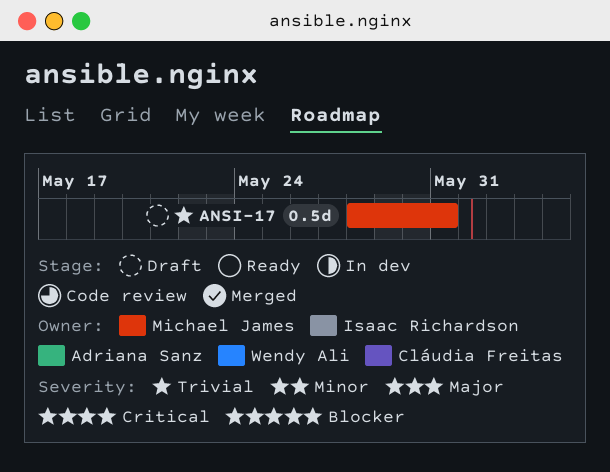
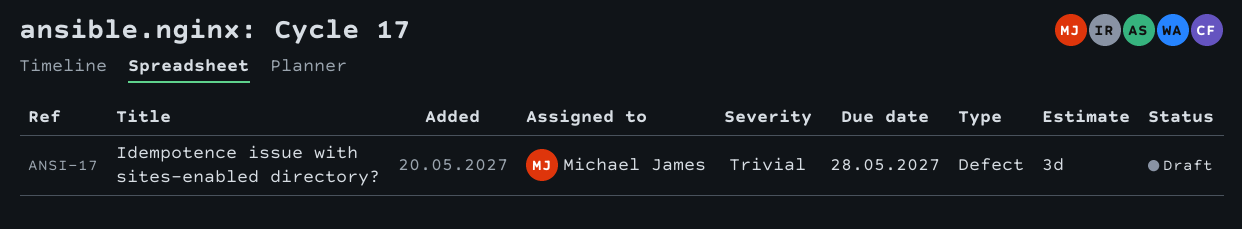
ANSI-17, estimate: 0.5d -> 3d
ANSI-17, due: May 31 -> May 28

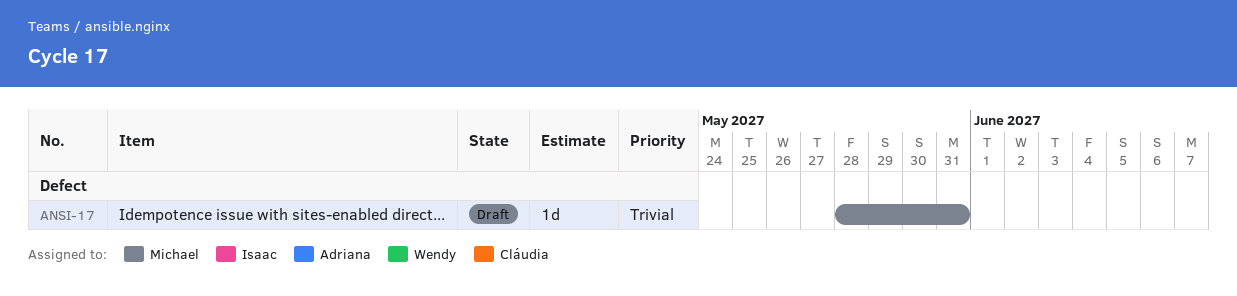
ANSI-17, estimate: 3d -> 1d
ANSI-17, due: May 28 -> May 31

